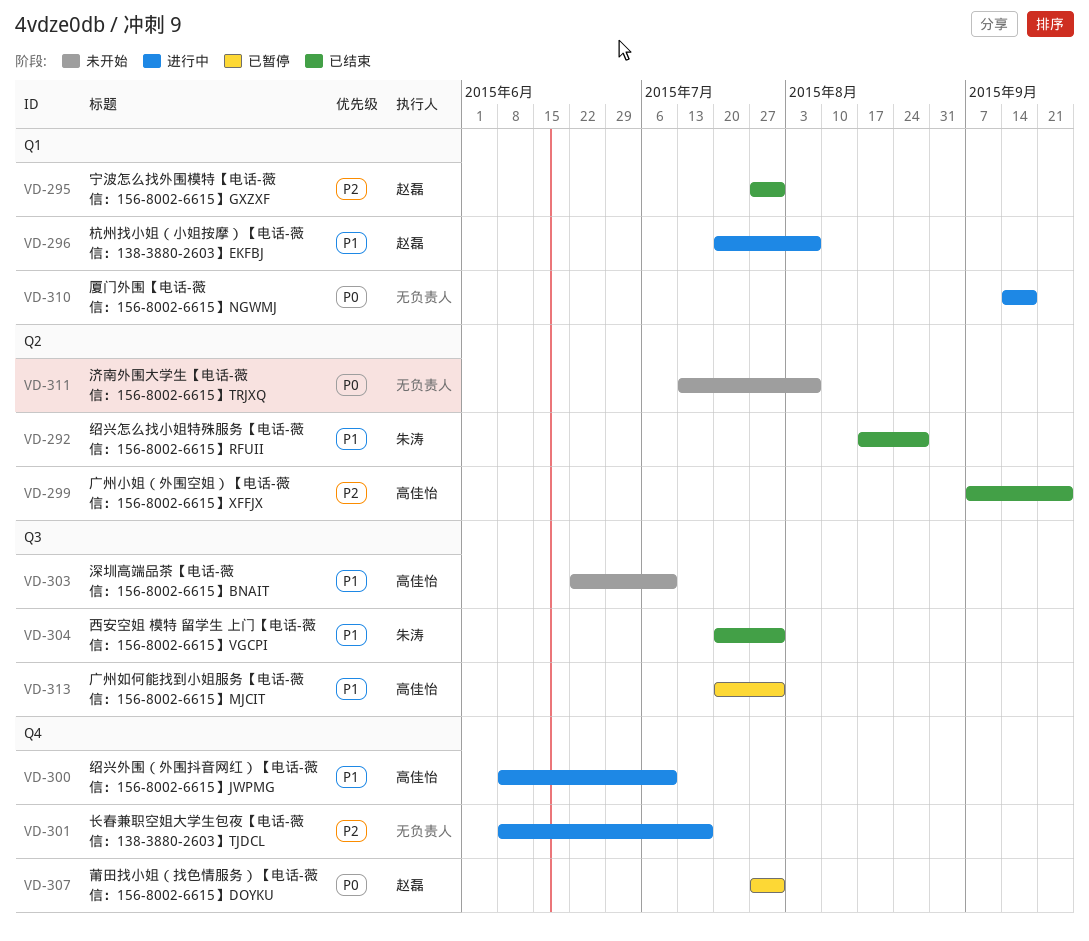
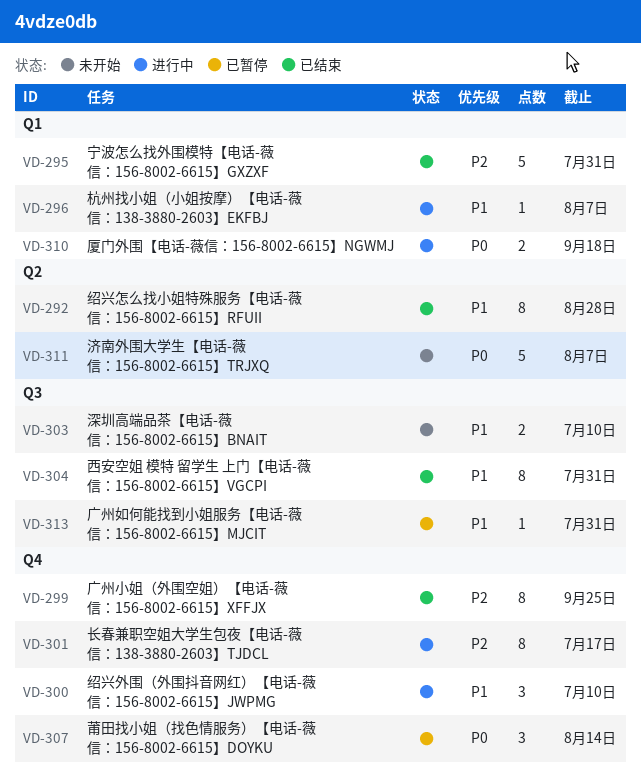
VD-299, label: Q2 -> Q4
VD-307, due: Jul 31 -> Aug 14

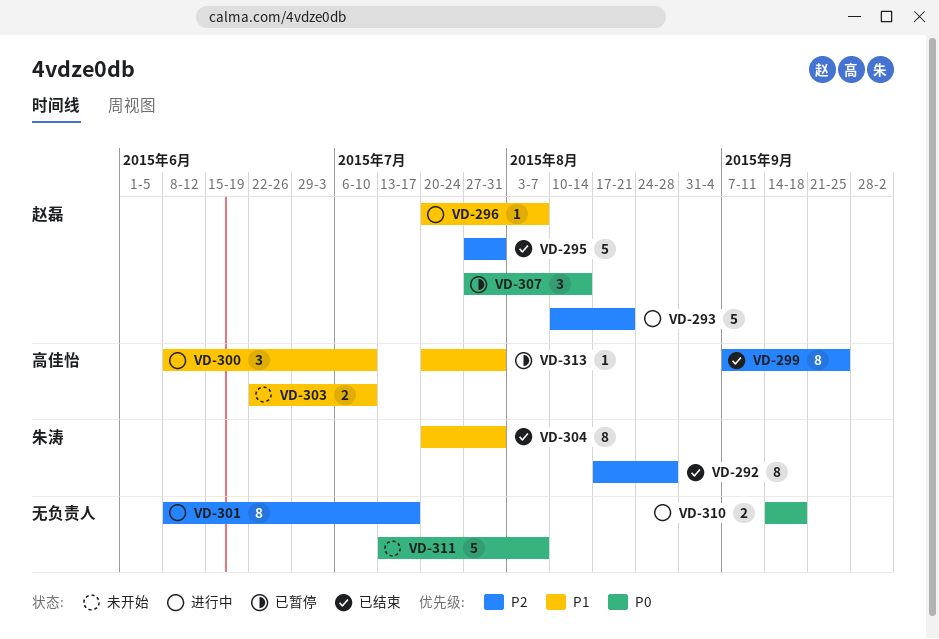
VD-292, priority: P1 -> P2
VD-293: none -> present

